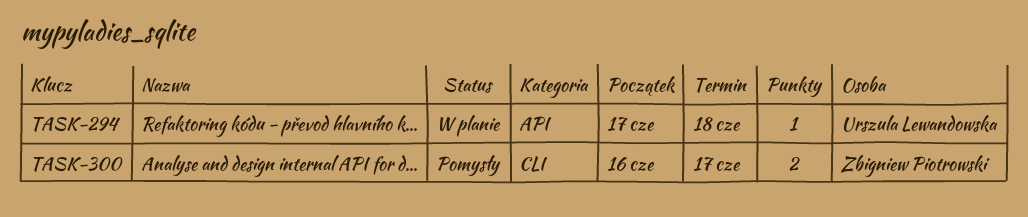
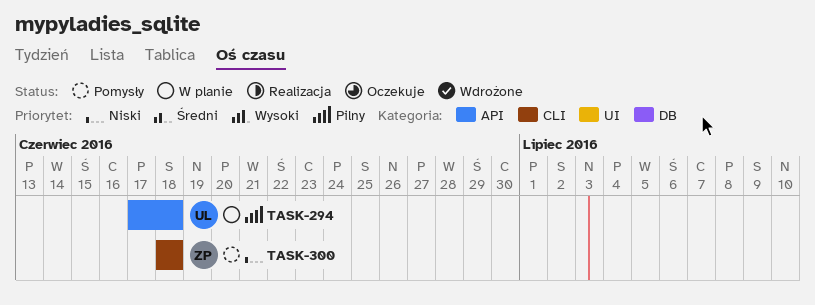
TASK-300, start: Jun 16 -> Jun 18
TASK-300, due: Jun 17 -> Jun 18

